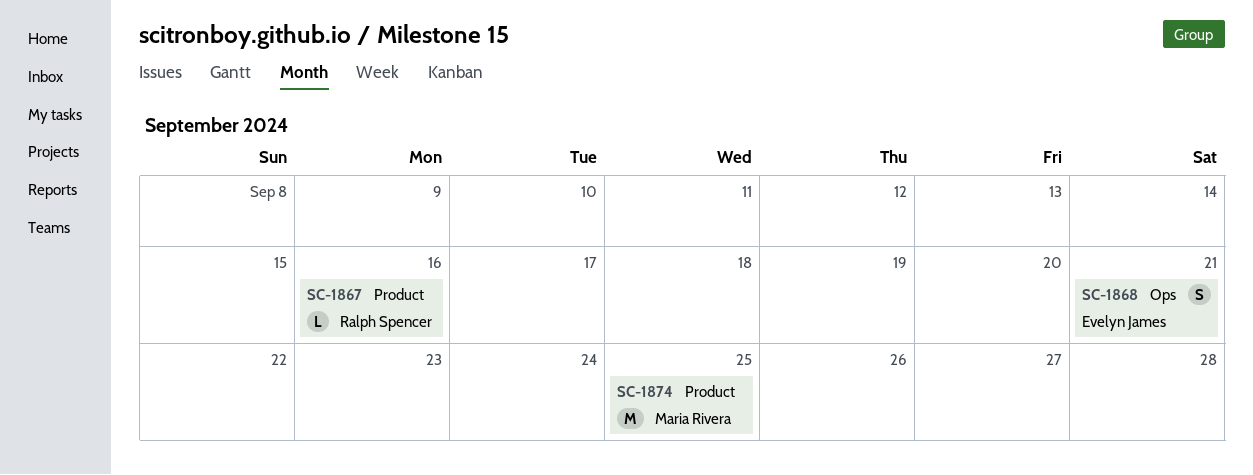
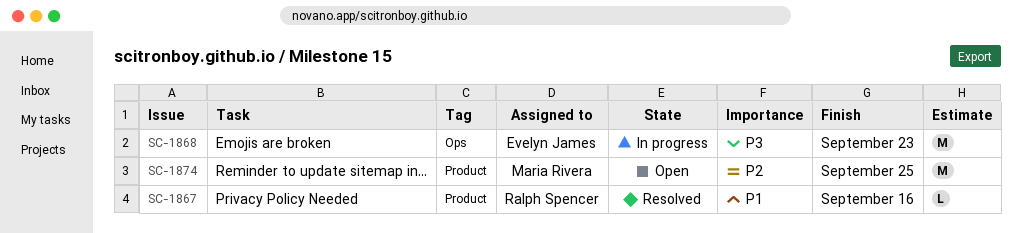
SC-1868, estimate: S -> M
SC-1868, due: Sep 21 -> Sep 23

